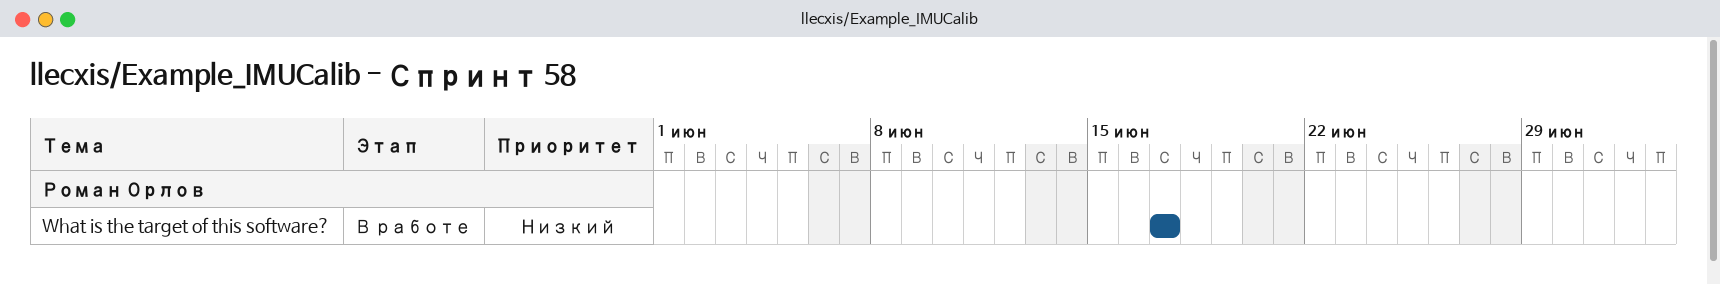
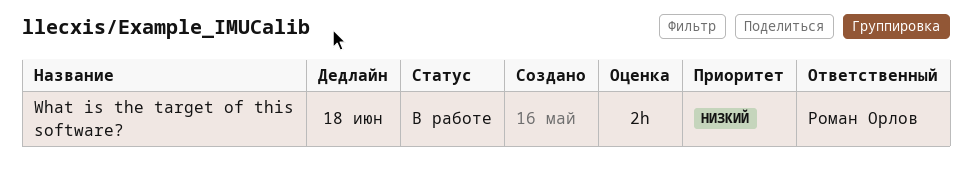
What is the target of this software?, due: Jun 17 -> Jun 18

